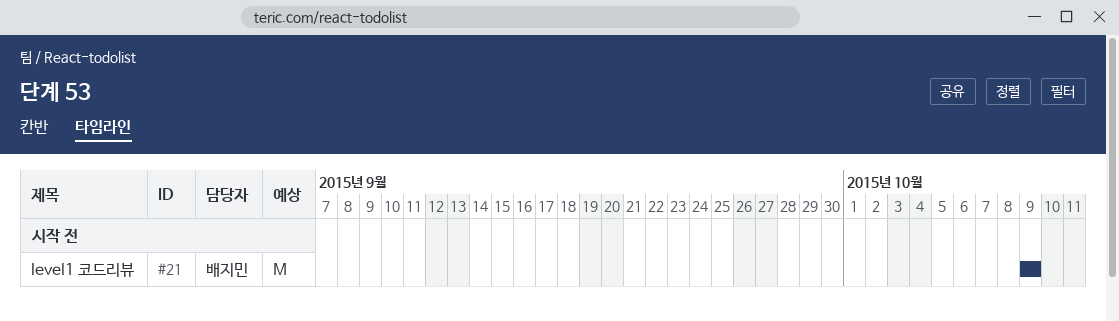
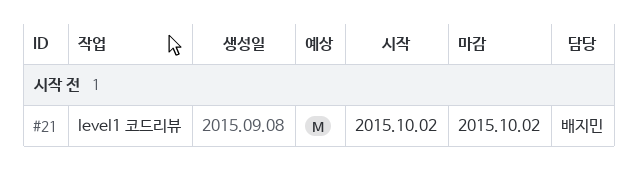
#21, start: Oct 9 -> Oct 2
#21, due: Oct 9 -> Oct 2

